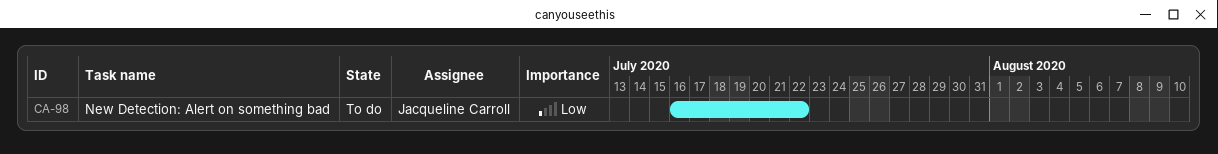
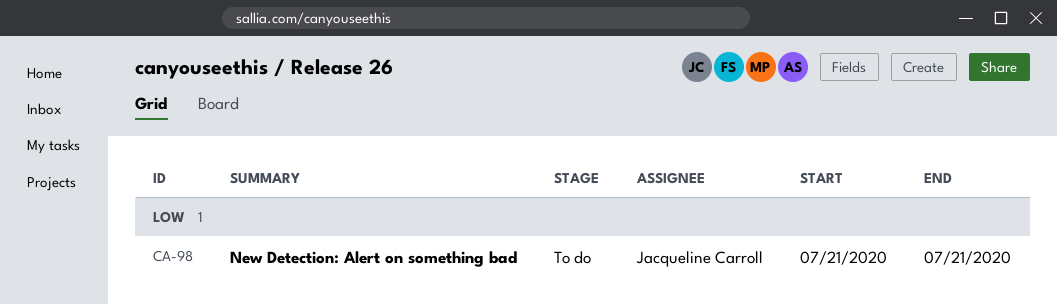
CA-98, start: Jul 16 -> Jul 21
CA-98, due: Jul 22 -> Jul 21

